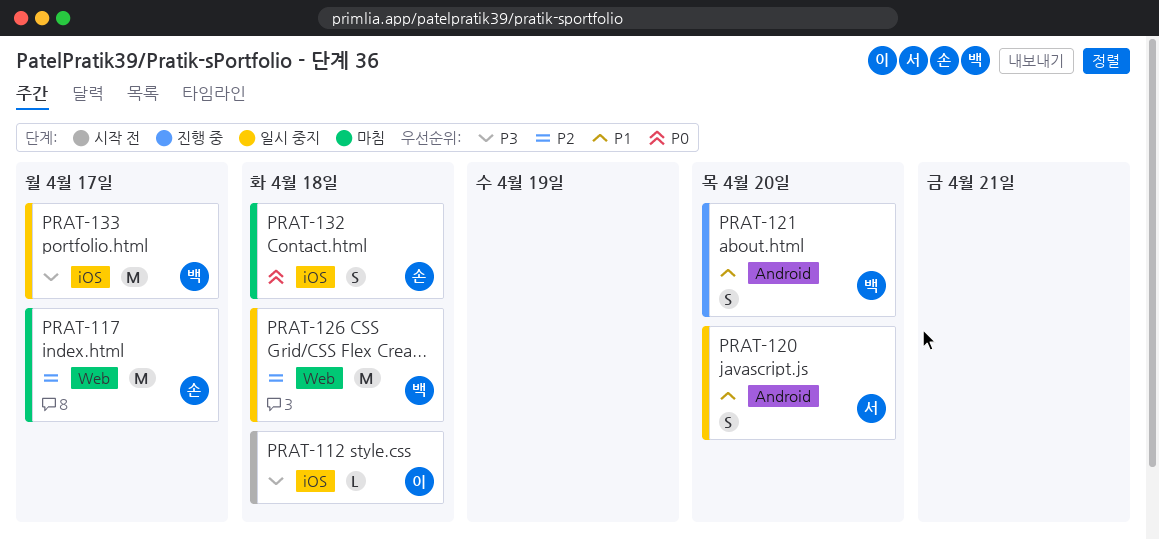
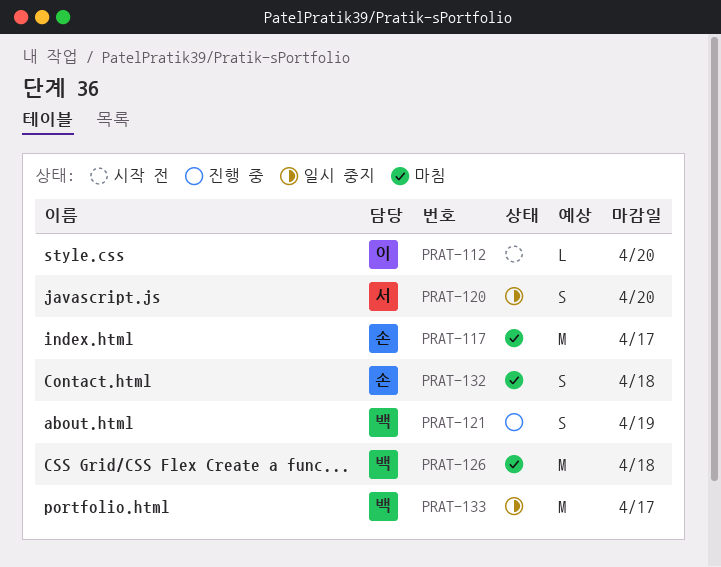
PRAT-112, due: Apr 18 -> Apr 20
PRAT-121, due: Apr 20 -> Apr 19
PRAT-126, status: 일시 중지 -> 마침

